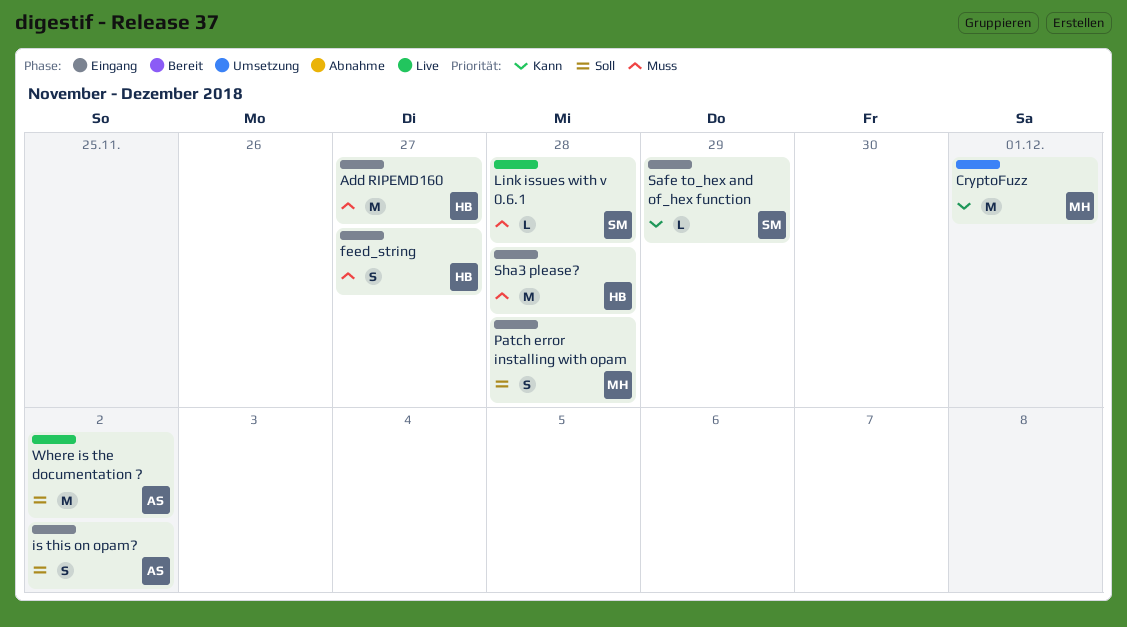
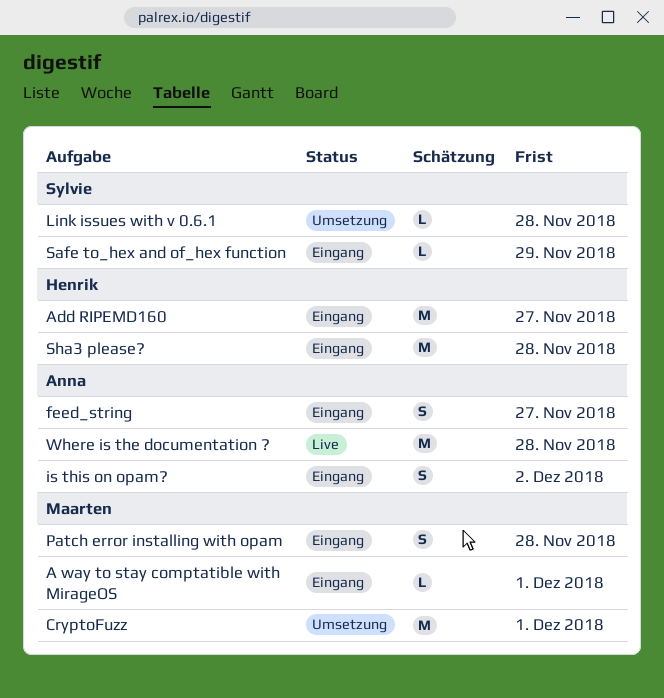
A way to stay comptatible with MirageOS: none -> present
feed_string, owner: Henrik -> Anna
Link issues with v 0.6.1, status: Live -> Umsetzung
Where is the documentation ?, due: Dec 2 -> Nov 28

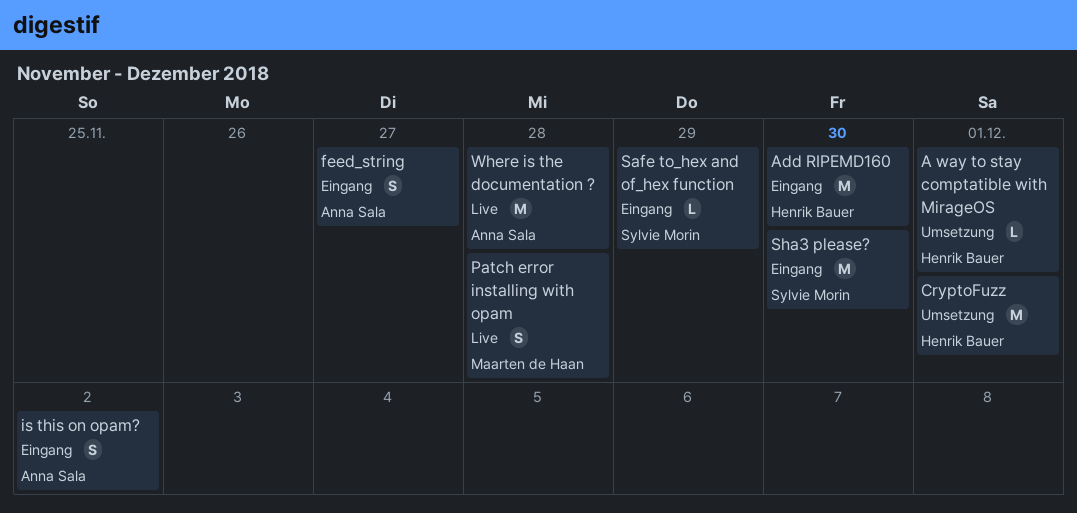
A way to stay comptatible with MirageOS, status: Eingang -> Umsetzung
A way to stay comptatible with MirageOS, owner: Maarten de Haan -> Henrik Bauer
Add RIPEMD160, due: Nov 27 -> Nov 30
CryptoFuzz, owner: Maarten de Haan -> Henrik Bauer
Link issues with v 0.6.1: present -> none
Patch error installing with opam, status: Eingang -> Live
Sha3 please?, owner: Henrik Bauer -> Sylvie Morin
Sha3 please?, due: Nov 28 -> Nov 30

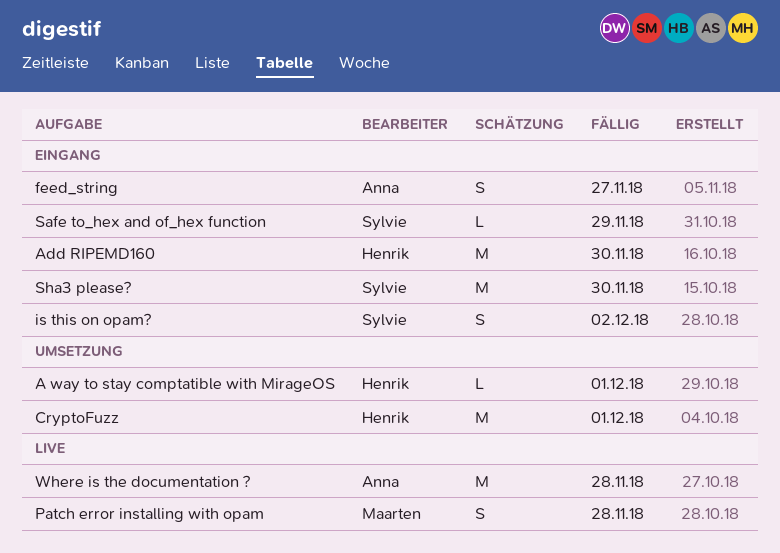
is this on opam?, owner: Anna Sala -> Sylvie Morin

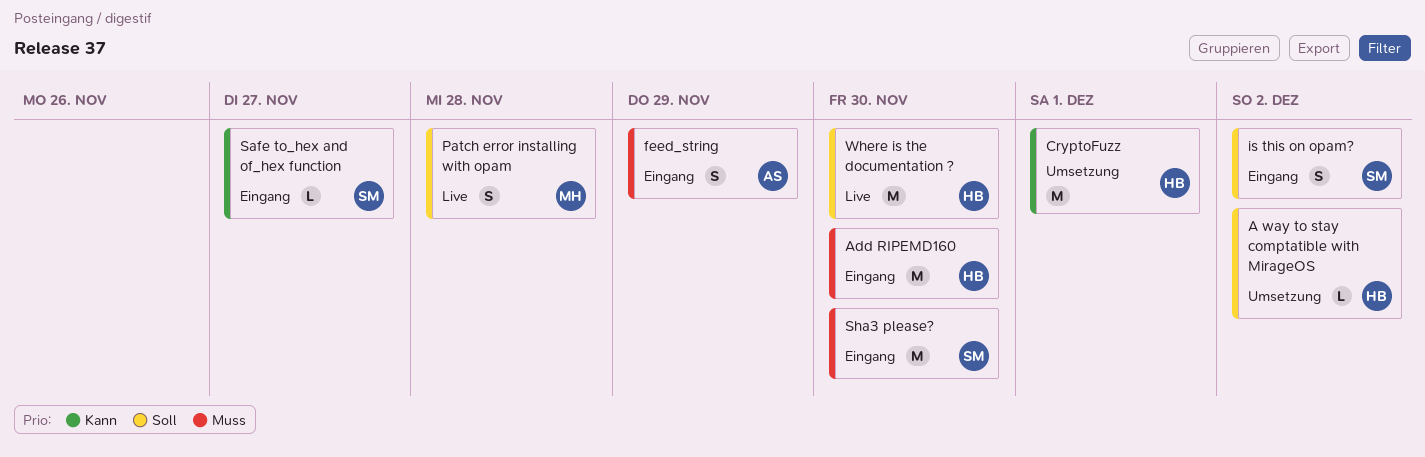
A way to stay comptatible with MirageOS, due: Dec 1 -> Dec 2
feed_string, due: Nov 27 -> Nov 29
Safe to_hex and of_hex function, due: Nov 29 -> Nov 27
Where is the documentation ?, owner: Anna -> Henrik
Where is the documentation ?, due: Nov 28 -> Nov 30

